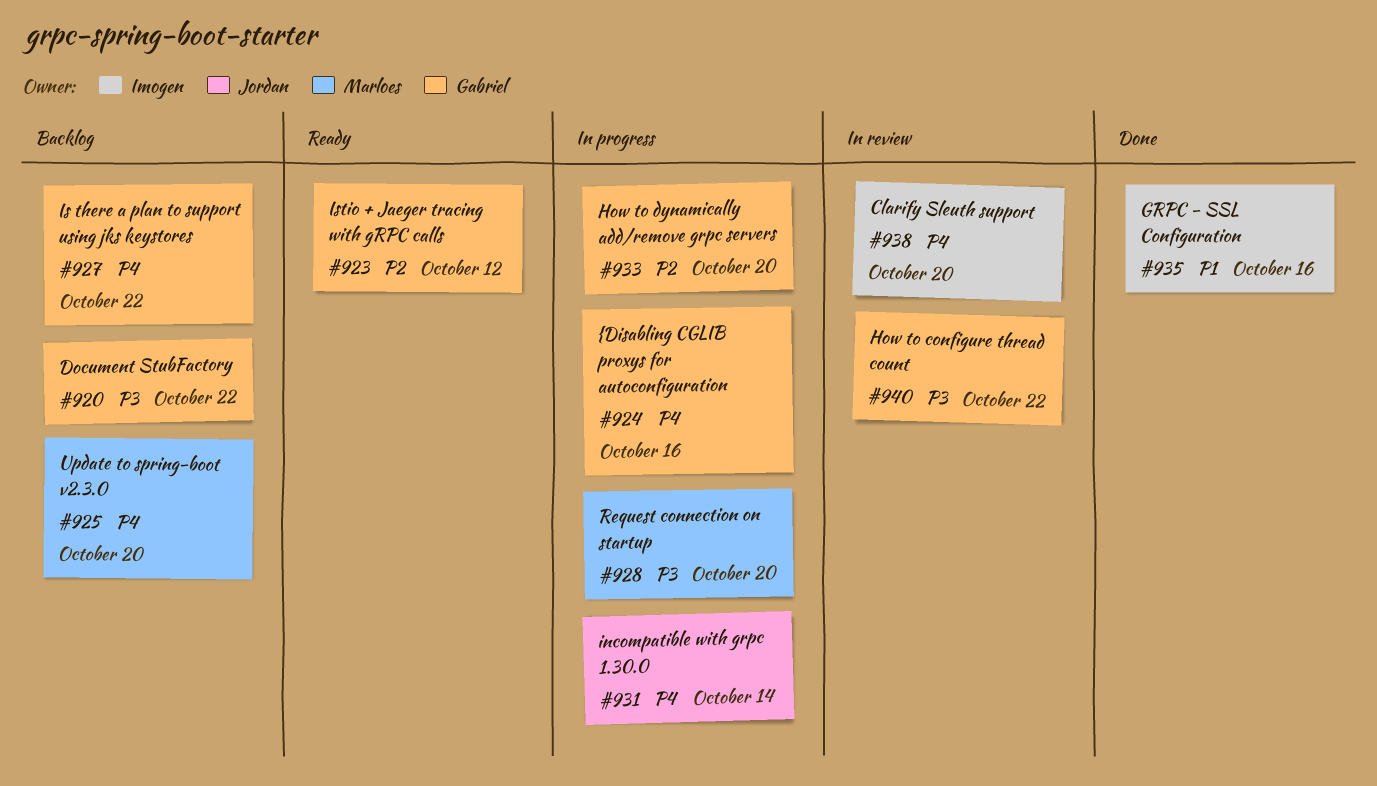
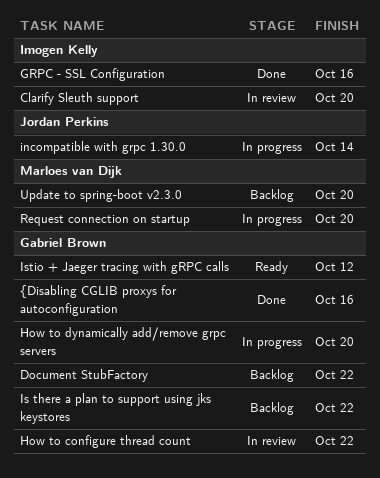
{Disabling CGLIB proxys for autoconfiguration, status: In progress -> Done

